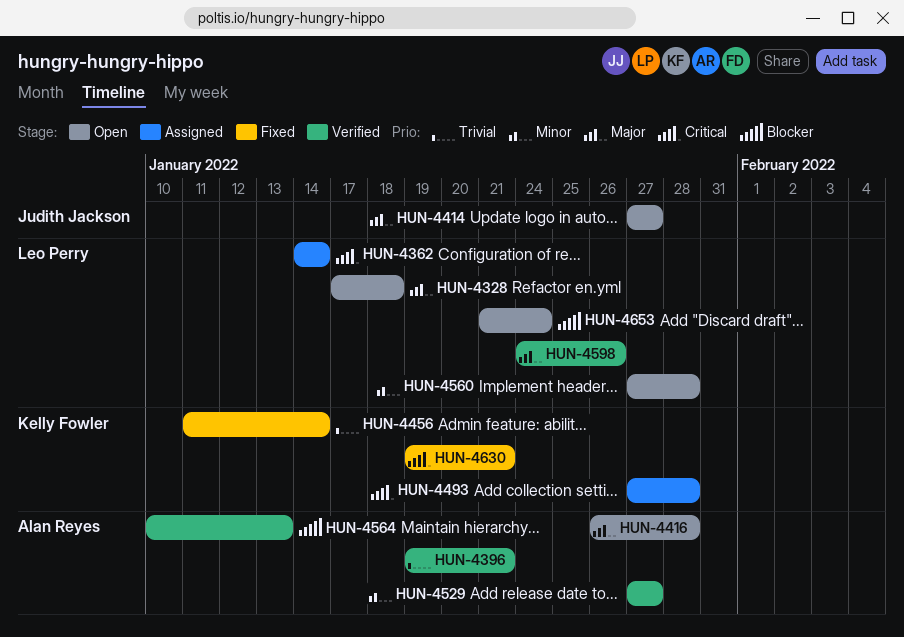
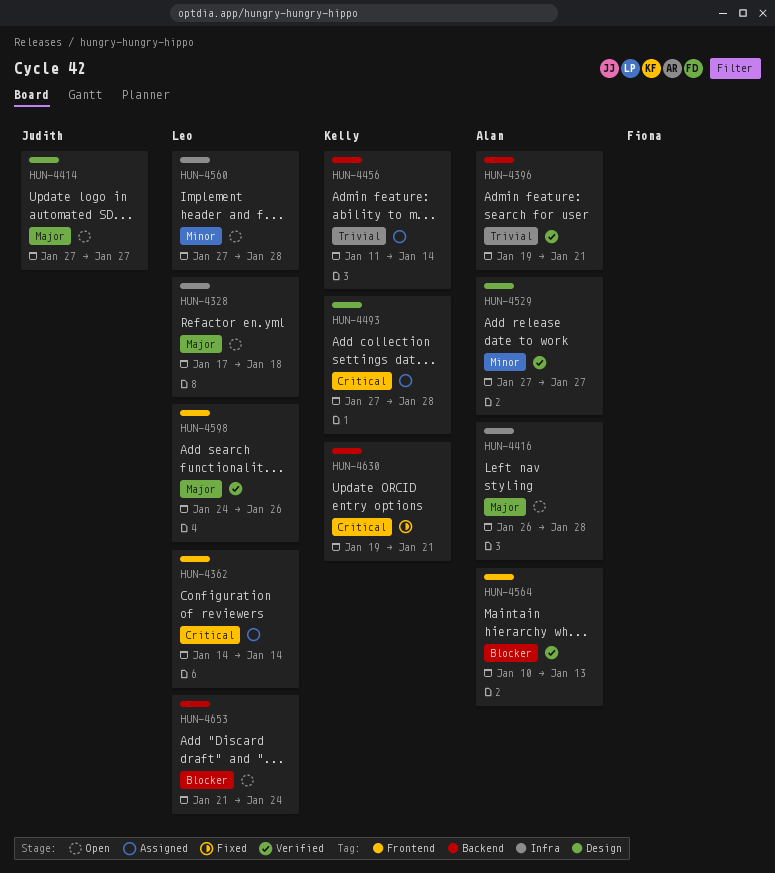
HUN-4456, status: Fixed -> Assigned

